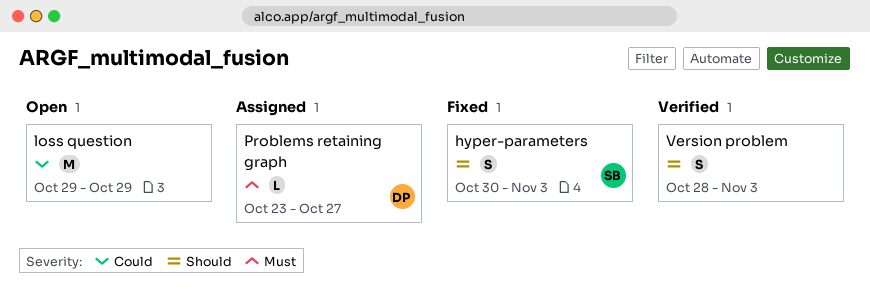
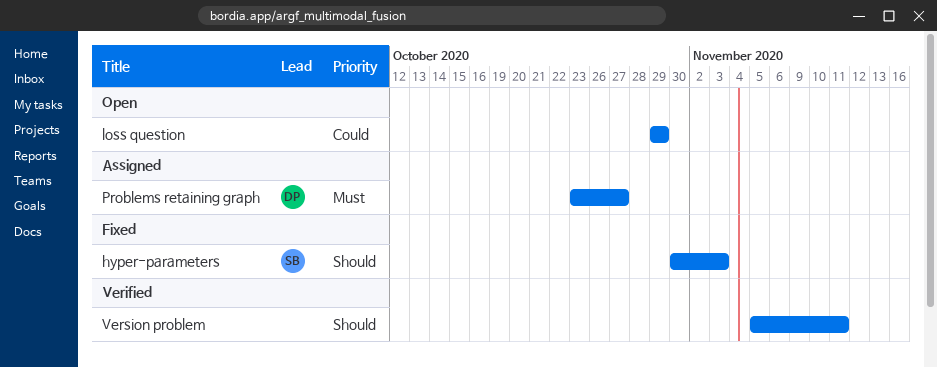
Version problem, start: Oct 28 -> Nov 5
Version problem, due: Nov 3 -> Nov 11

